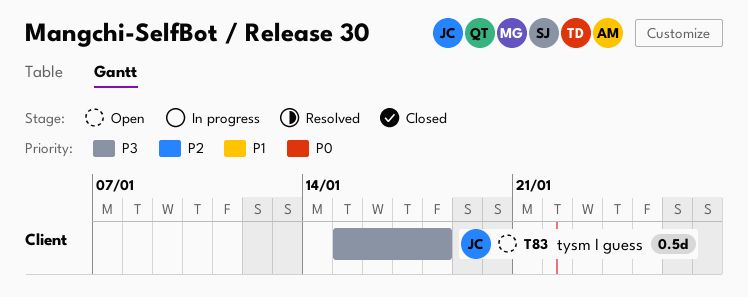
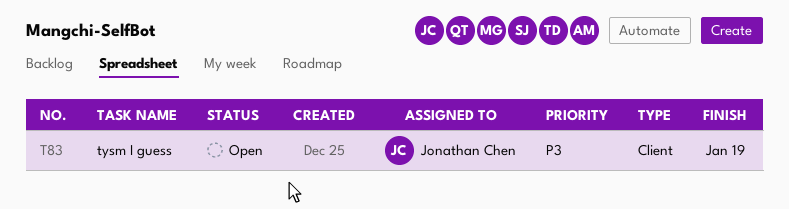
T83, due: Jan 18 -> Jan 19

